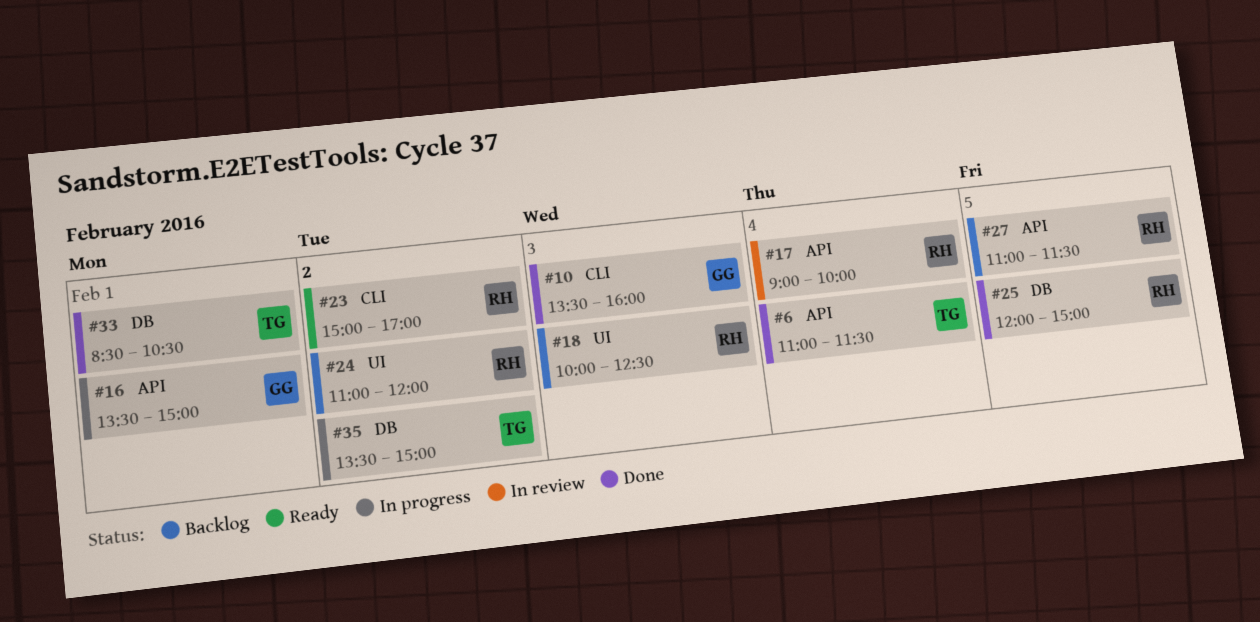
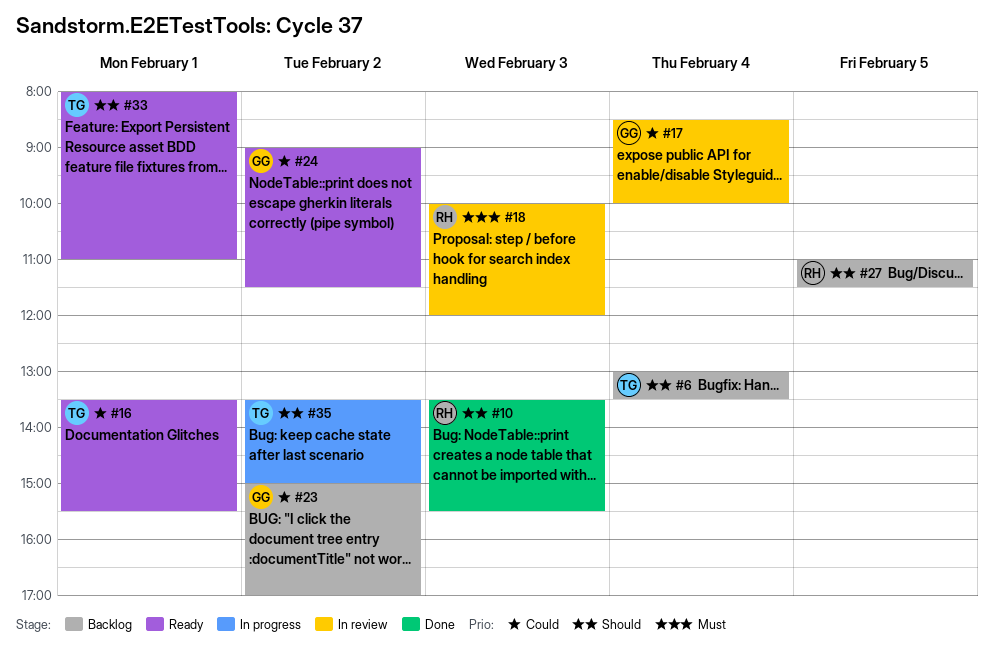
#6, status: Done -> Backlog
#6, begins: 11:00 -> 13:00
#6, ends: 11:30 -> 13:30
#10, owner: GG -> RH
#10, ends: 16:00 -> 15:30
#16, status: In progress -> Ready
#16, owner: GG -> TG
#16, ends: 15:00 -> 15:30
#17, owner: RH -> GG
#17, begins: 09:00 -> 08:30
#18, status: Backlog -> In review
#18, ends: 12:30 -> 12:00
#23, status: Ready -> Backlog
#23, owner: RH -> GG
#24, status: Backlog -> Ready
#24, owner: RH -> GG
#24, begins: 11:00 -> 09:00
#24, ends: 12:00 -> 11:30
#25: present -> none
#33, status: Done -> Ready
#33, begins: 08:30 -> 08:00
#33, ends: 10:30 -> 11:00

